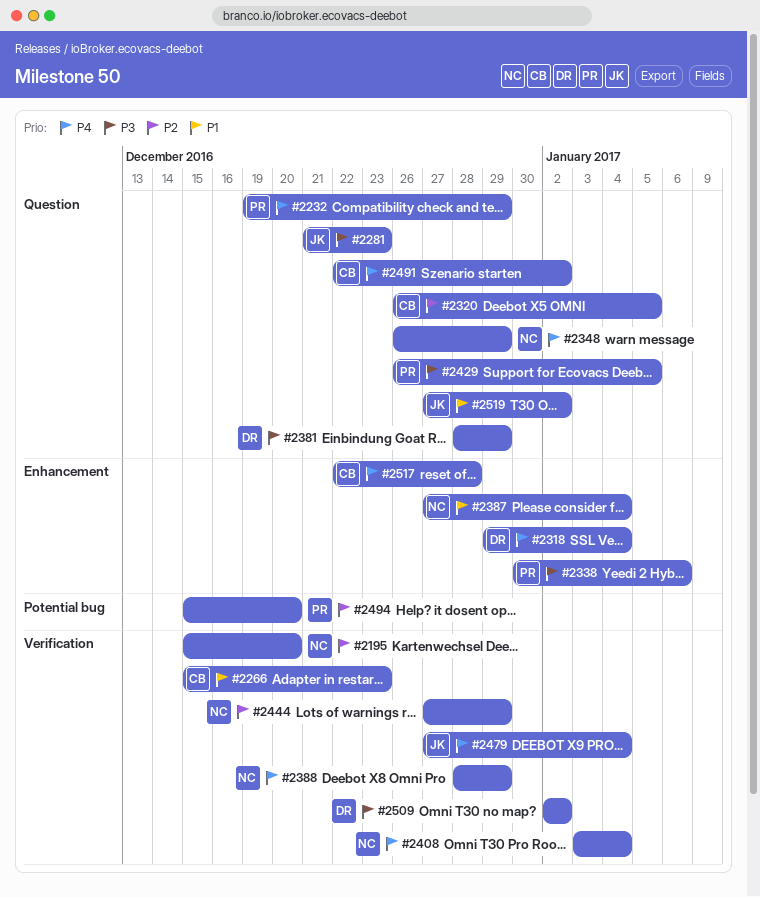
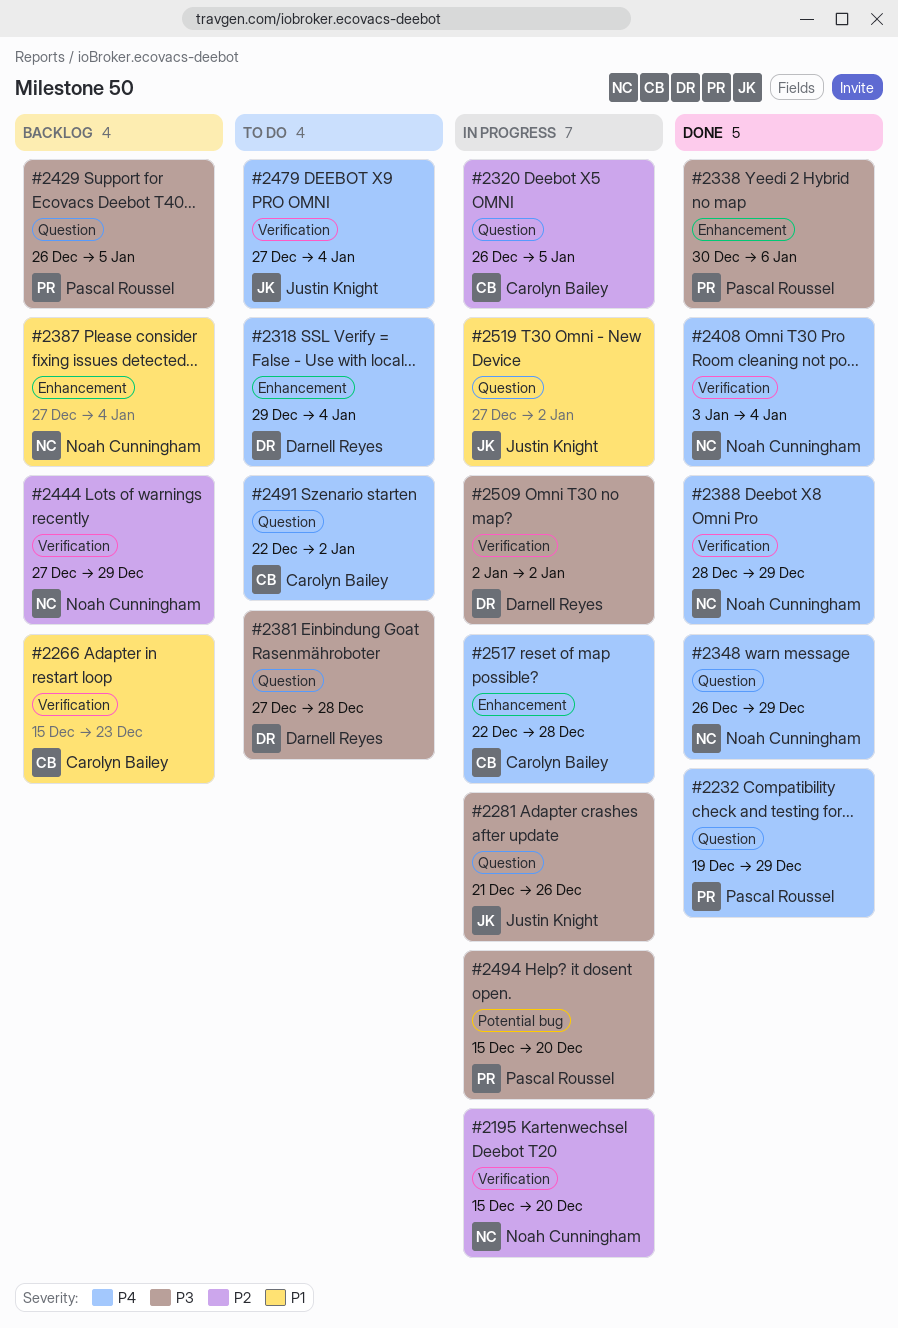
#2281, due: Dec 23 -> Dec 26
#2381, start: Dec 28 -> Dec 27
#2381, due: Dec 29 -> Dec 28
#2494, priority: P2 -> P3

